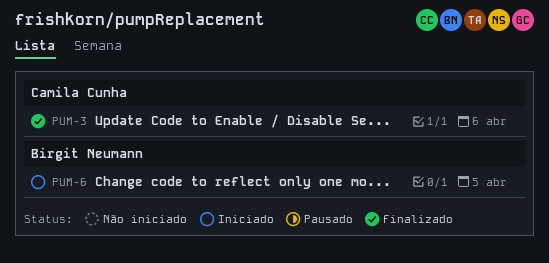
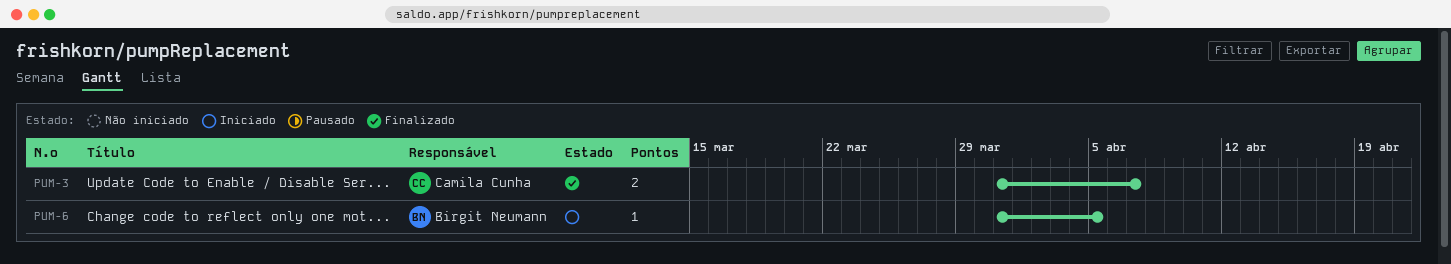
PUM-3, due: Apr 6 -> Apr 7

